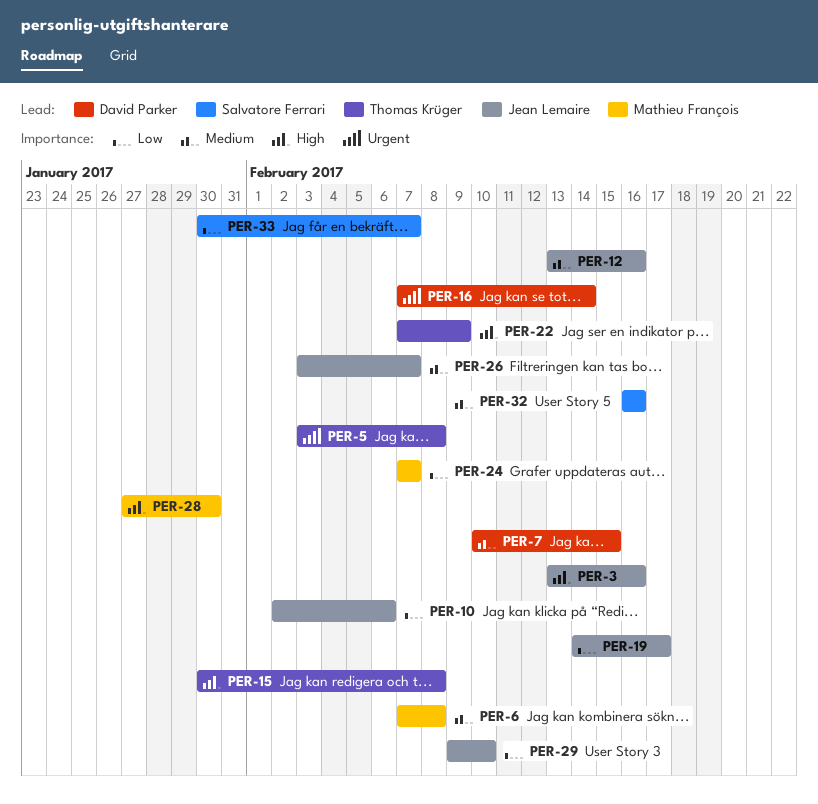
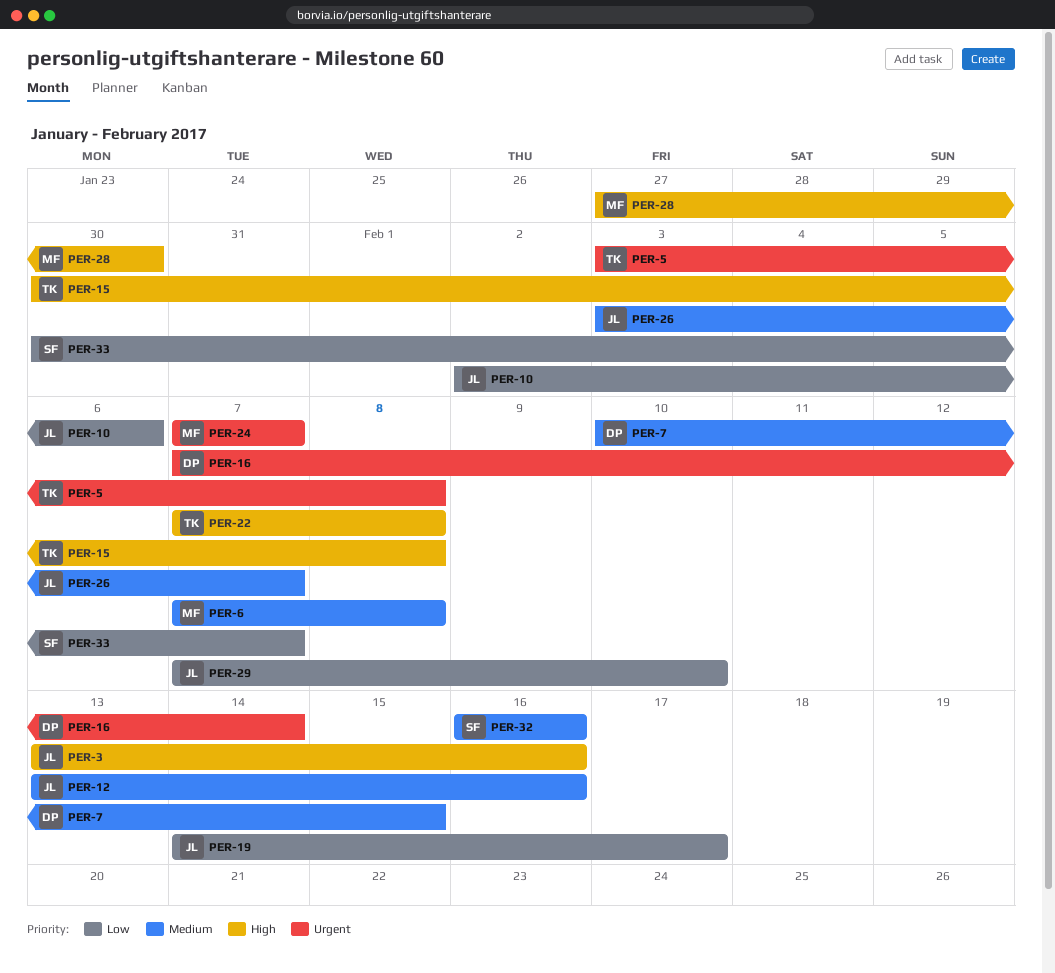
PER-22, due: Feb 9 -> Feb 8
PER-24, priority: Low -> Urgent
PER-29, start: Feb 9 -> Feb 7

